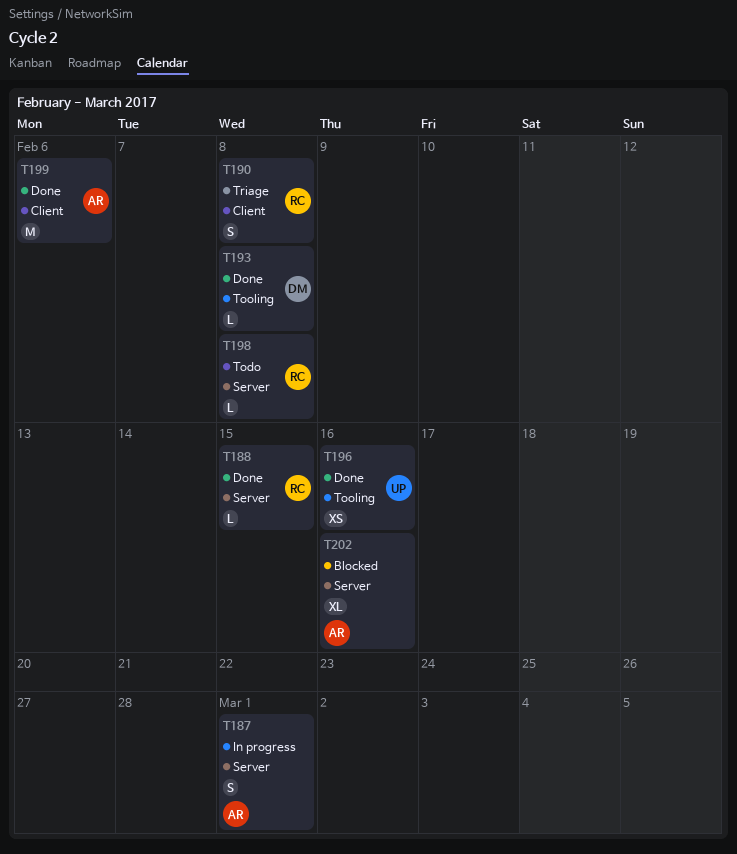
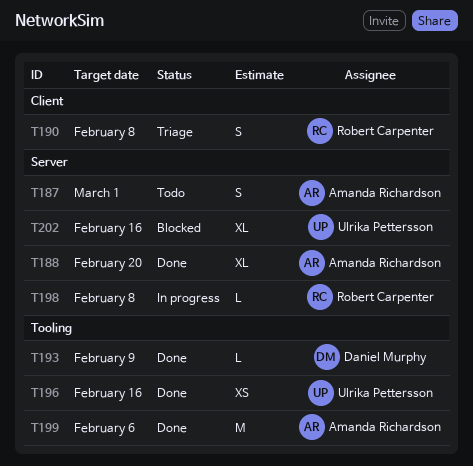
T187, status: In progress -> Todo
T188, owner: Robert Carpenter -> Amanda Richardson
T188, estimate: L -> XL
T188, due: Feb 15 -> Feb 20
T193, due: Feb 8 -> Feb 9
T198, status: Todo -> In progress
T199, label: Client -> Tooling
T202, owner: Amanda Richardson -> Ulrika Pettersson

